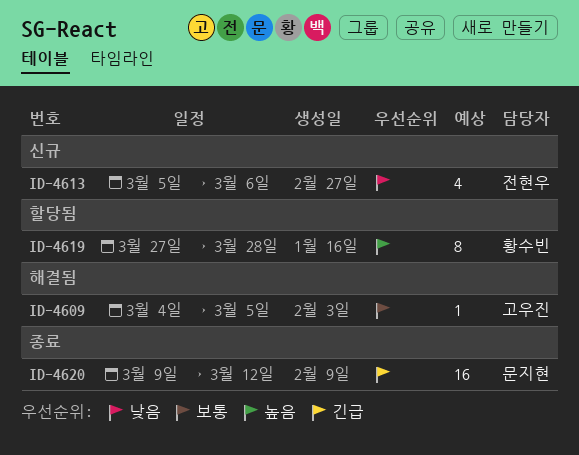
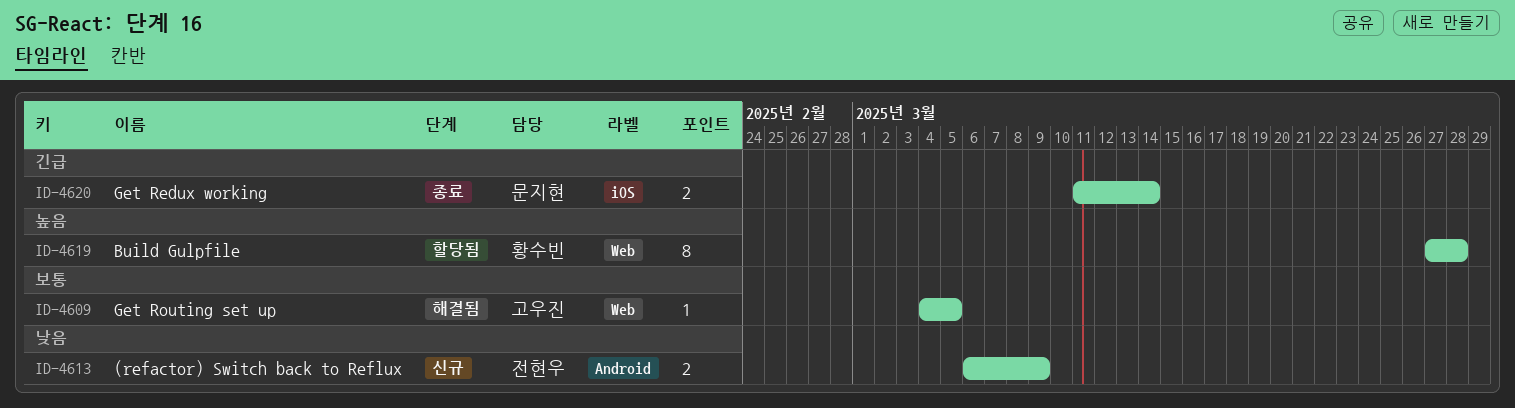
ID-4613, estimate: 4 -> 2
ID-4613, start: Mar 5 -> Mar 6
ID-4613, due: Mar 6 -> Mar 9
ID-4620, estimate: 16 -> 2
ID-4620, start: Mar 9 -> Mar 11
ID-4620, due: Mar 12 -> Mar 14

